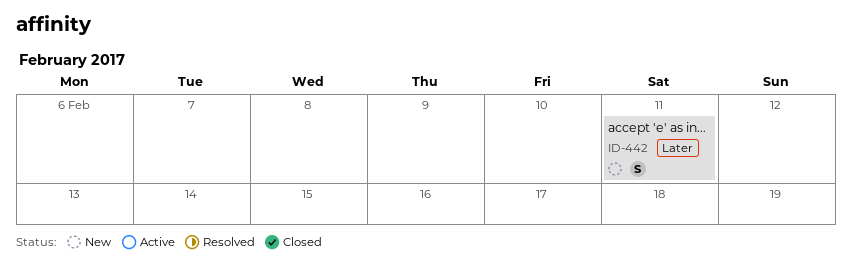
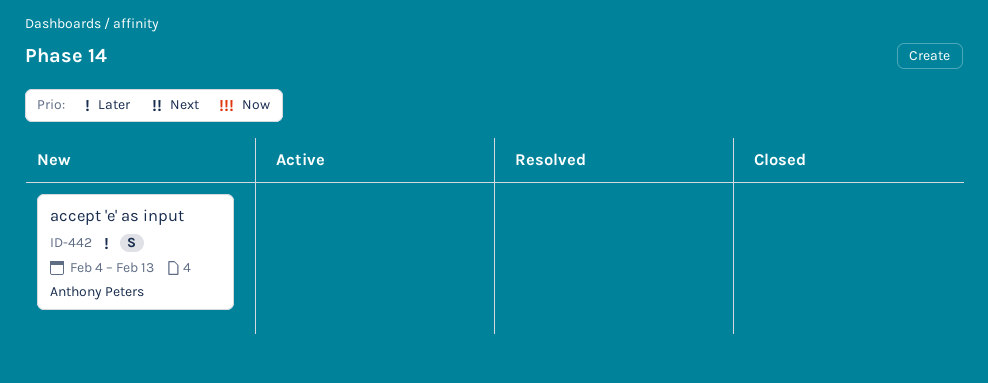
ID-442, due: Feb 11 -> Feb 13

